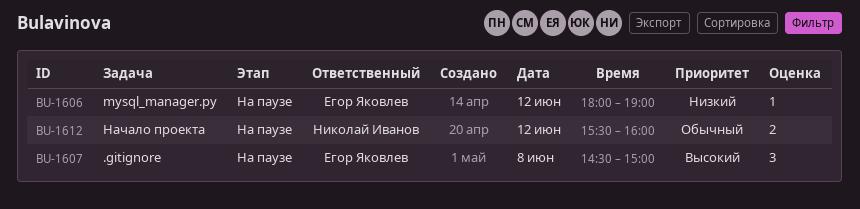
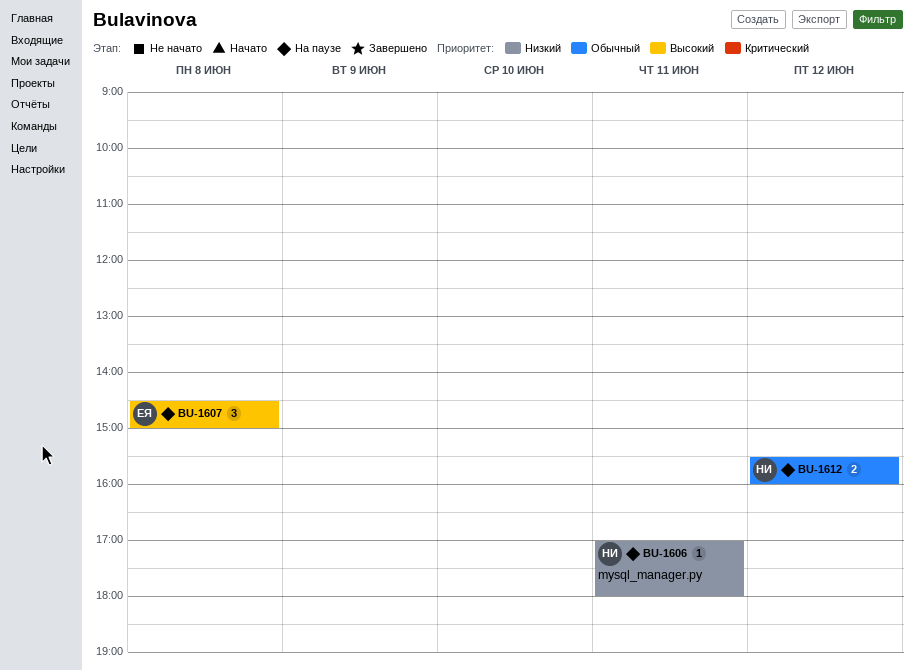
BU-1606, owner: Егор Яковлев -> Николай Иванов
BU-1606, day: Jun 12 -> Jun 11
BU-1606, begins: 18:00 -> 17:00
BU-1606, ends: 19:00 -> 18:00

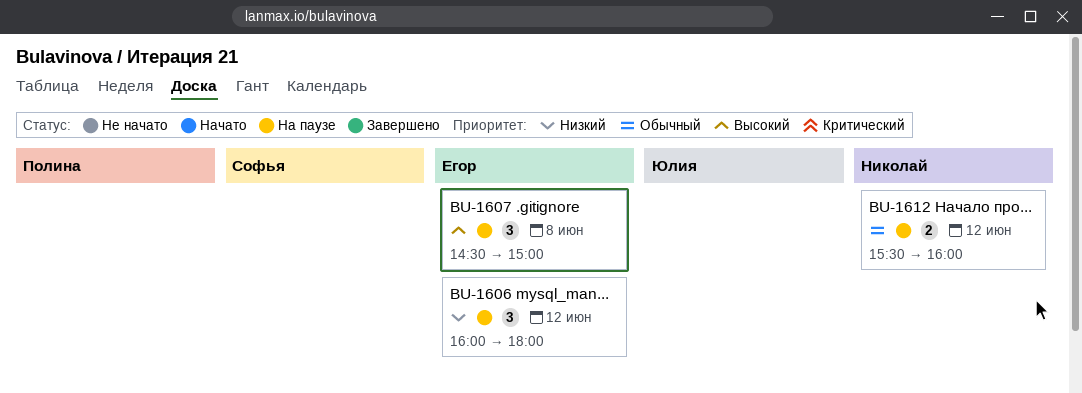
BU-1606, owner: Николай -> Егор
BU-1606, estimate: 1 -> 3
BU-1606, day: Jun 11 -> Jun 12
BU-1606, begins: 17:00 -> 16:00

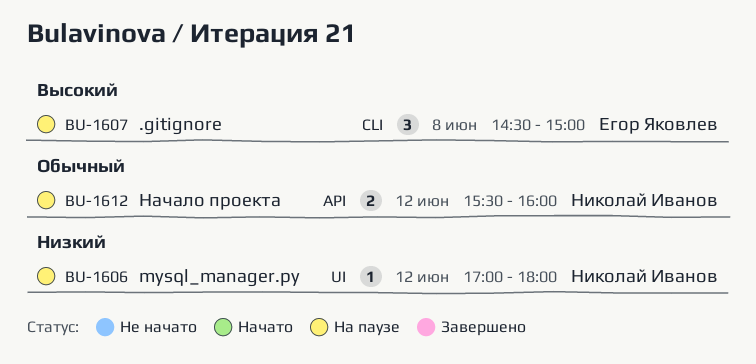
BU-1606, owner: Егор Яковлев -> Николай Иванов
BU-1606, estimate: 3 -> 1
BU-1606, begins: 16:00 -> 17:00

